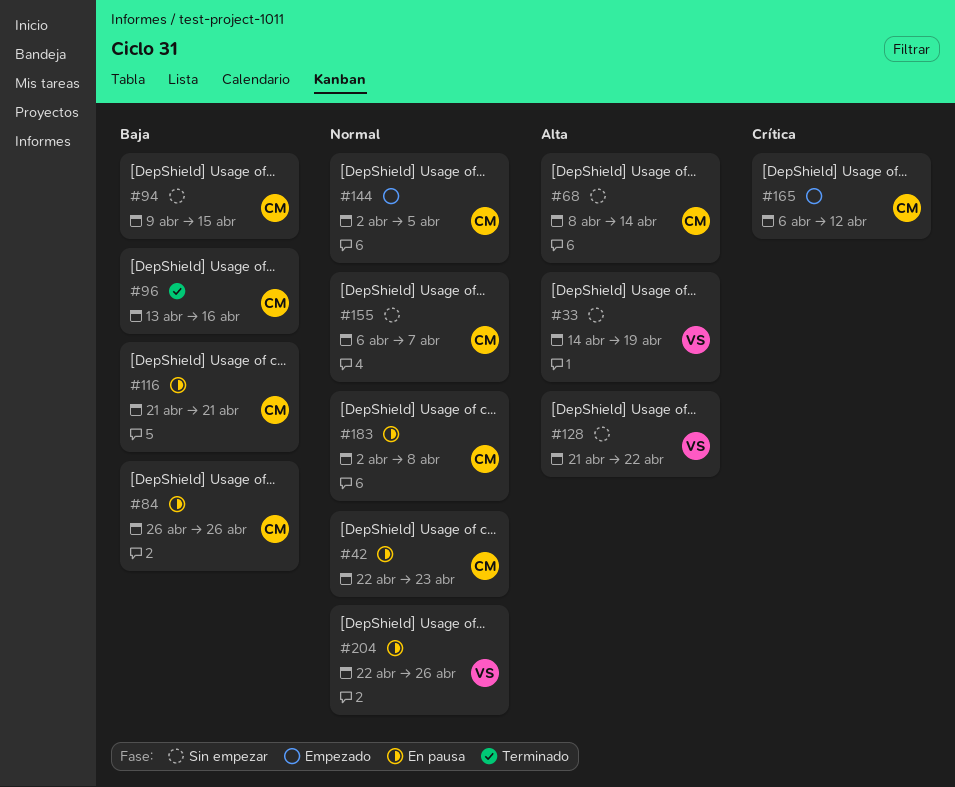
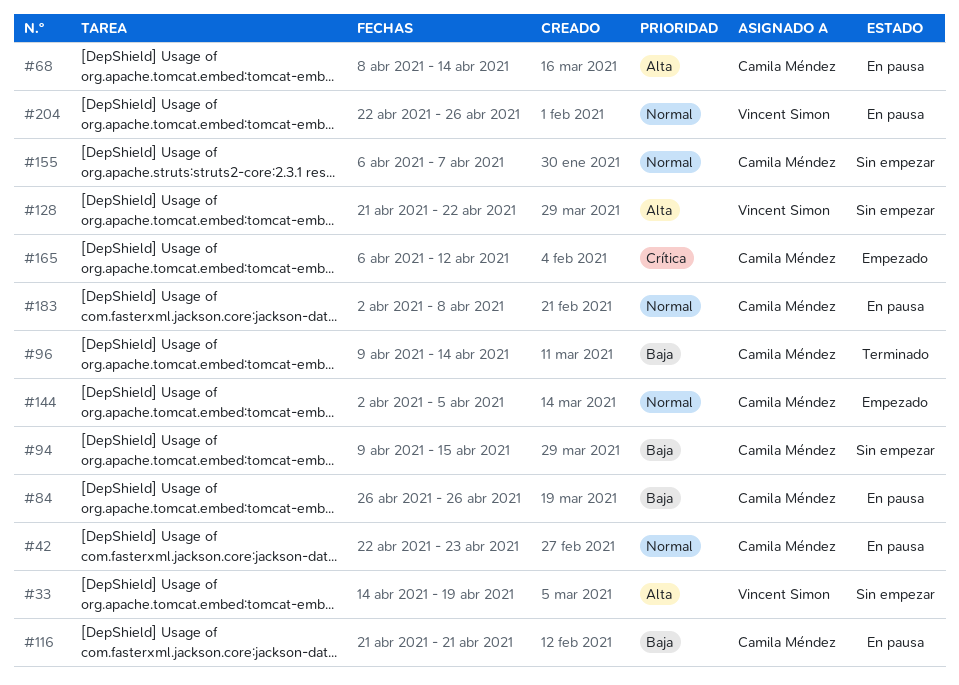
#68, status: Sin empezar -> En pausa
#96, start: Apr 13 -> Apr 9
#96, due: Apr 16 -> Apr 14

